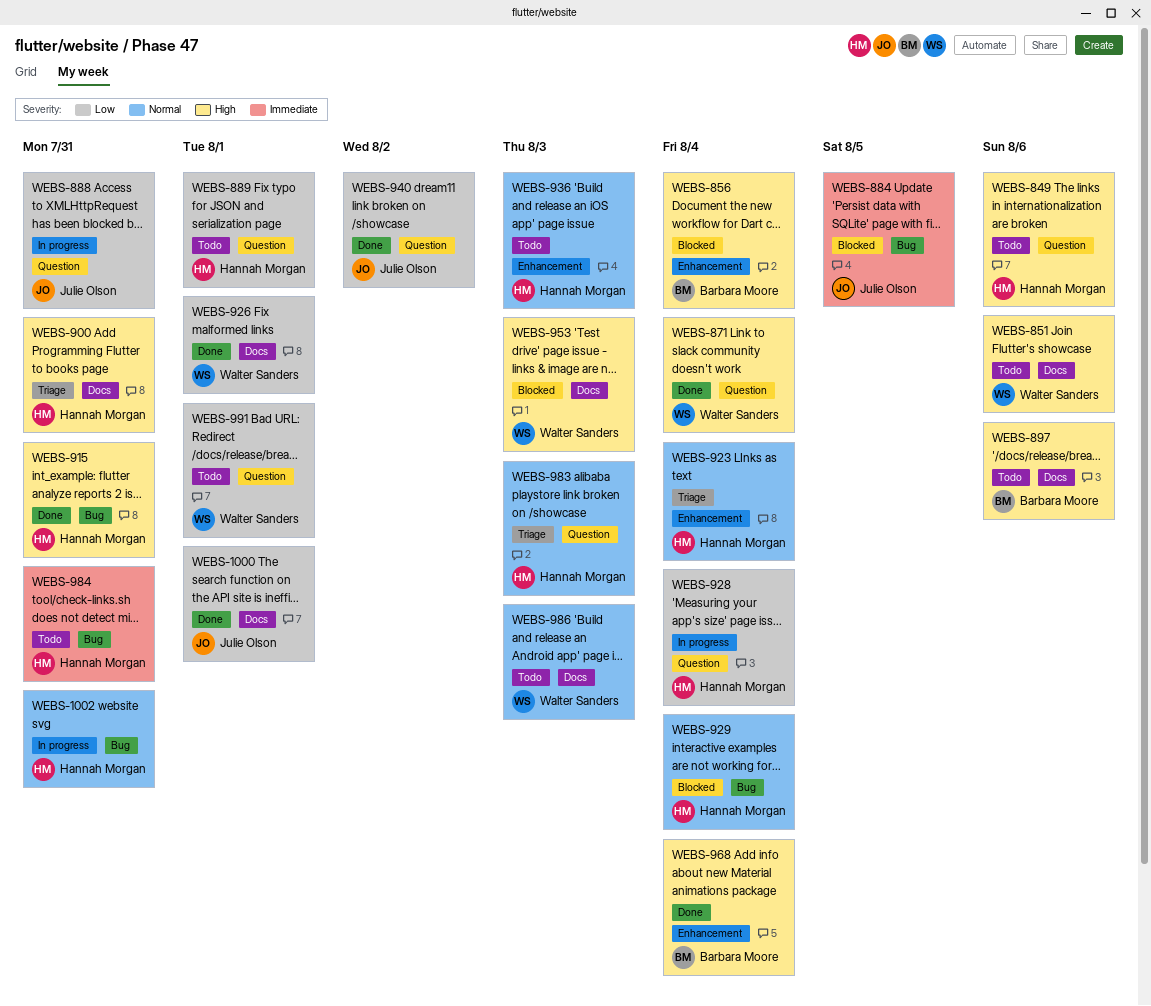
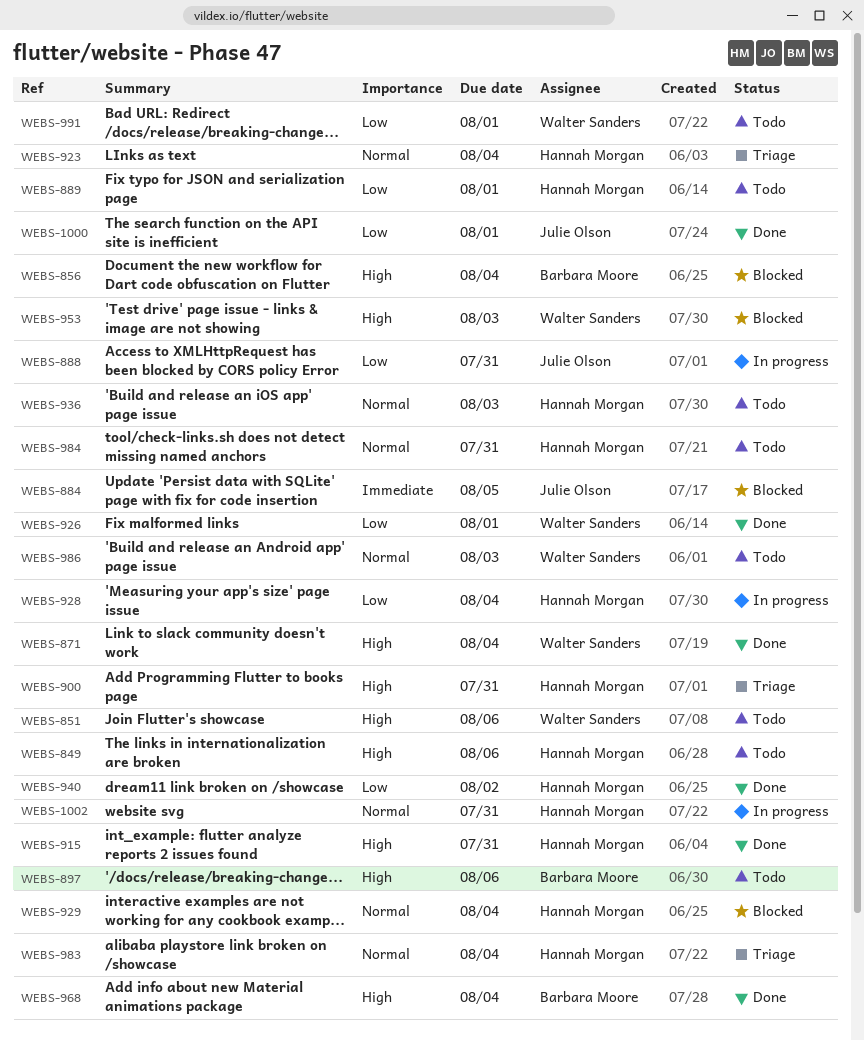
WEBS-940, owner: Julie Olson -> Hannah Morgan
WEBS-983, due: Aug 3 -> Aug 4
WEBS-984, priority: Immediate -> Normal

